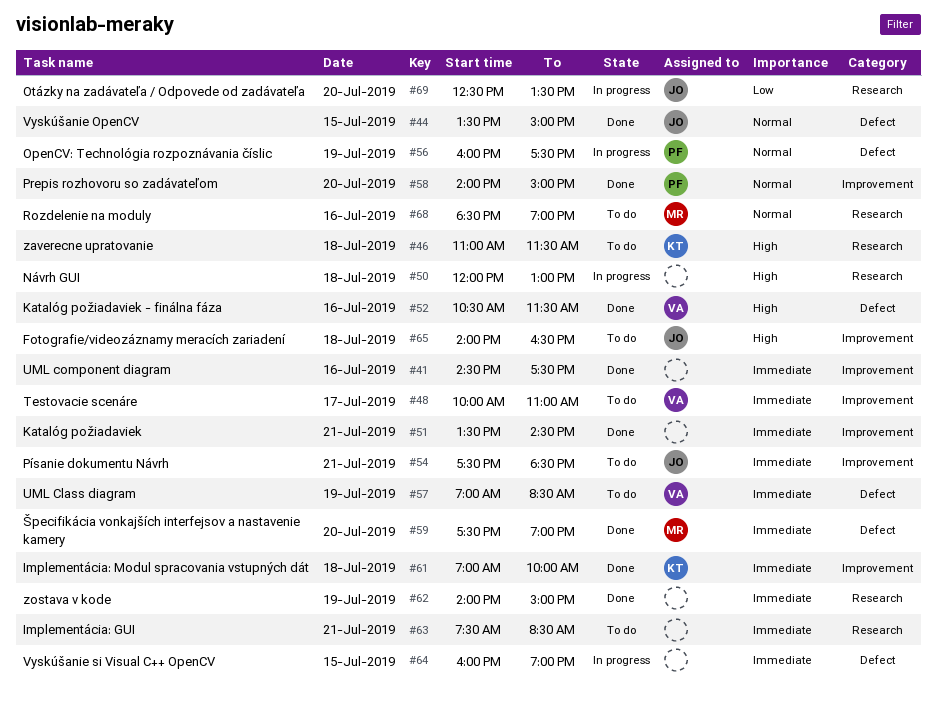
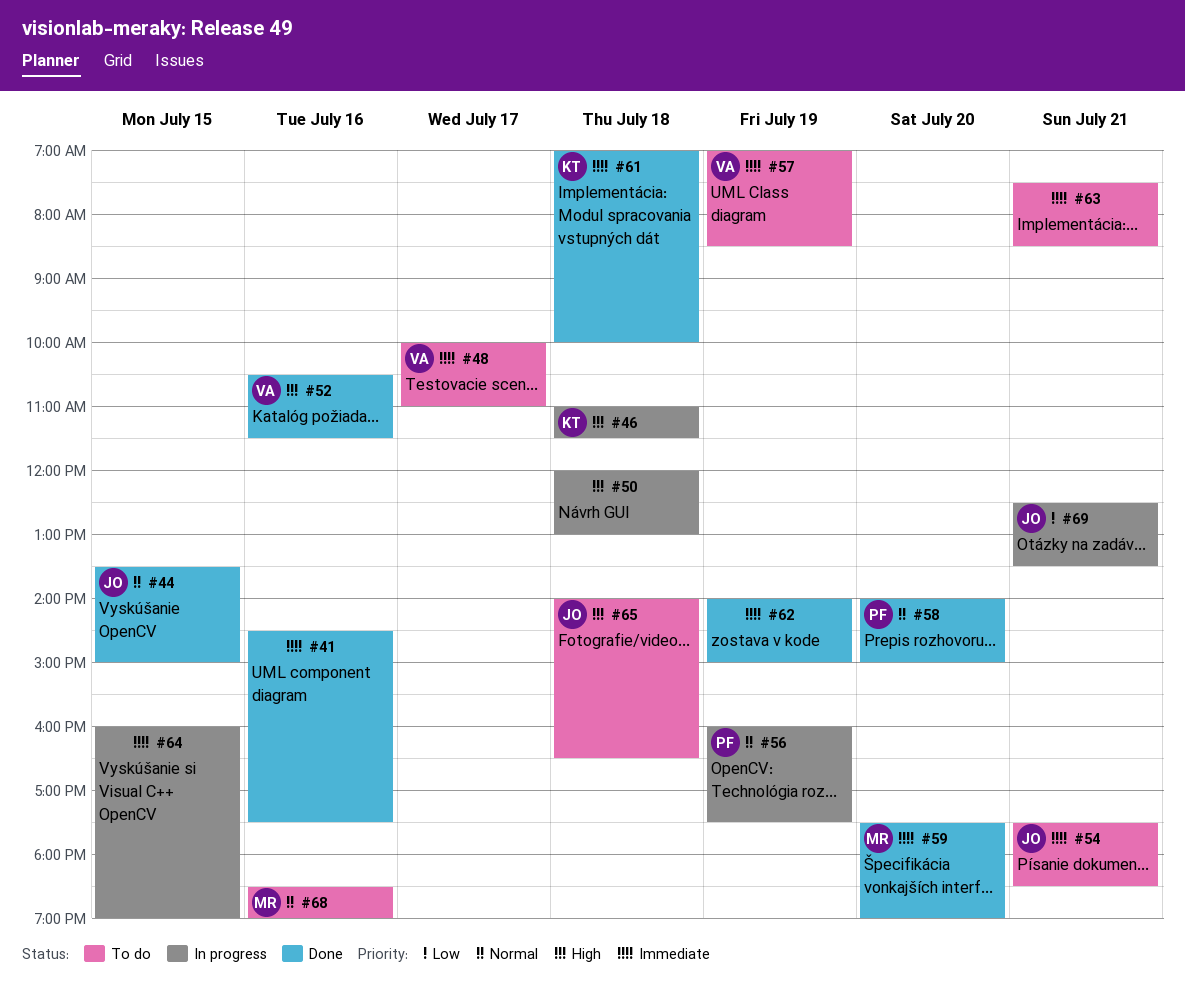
#46, status: To do -> In progress
#51: present -> none
#69, day: Jul 20 -> Jul 21

